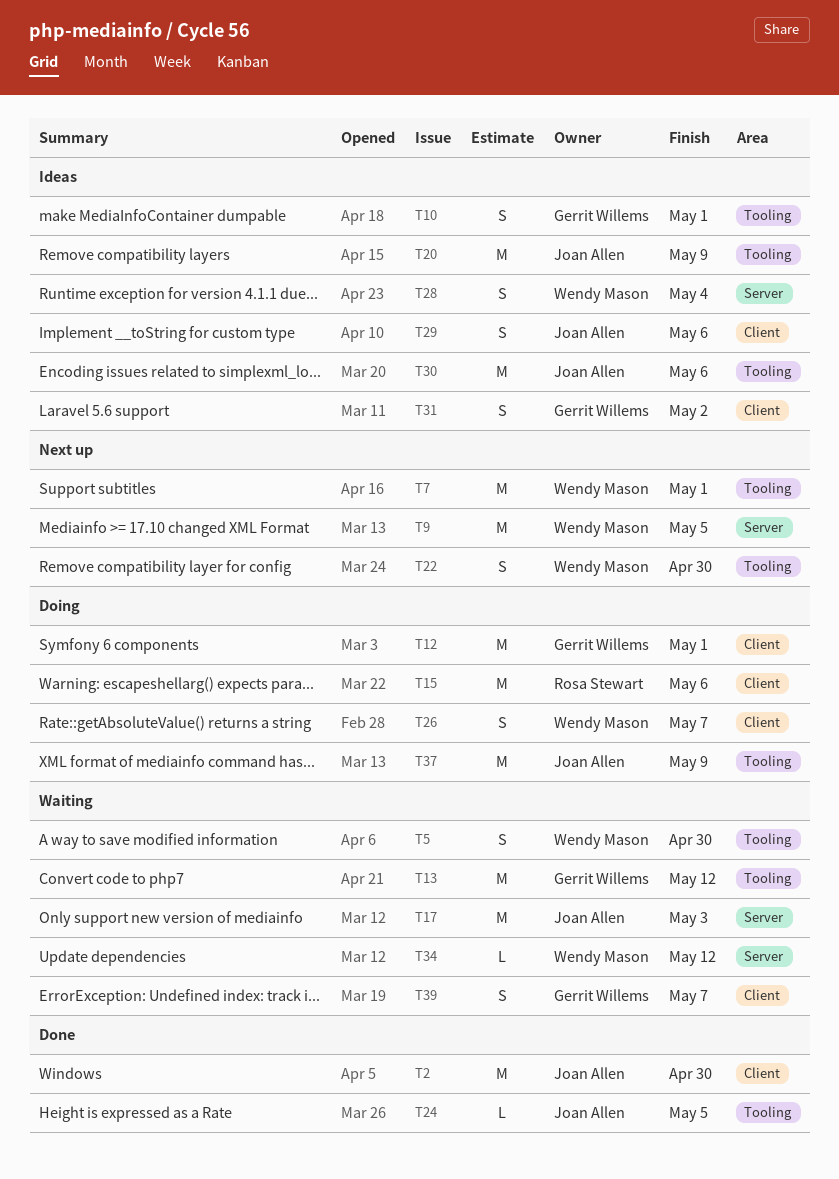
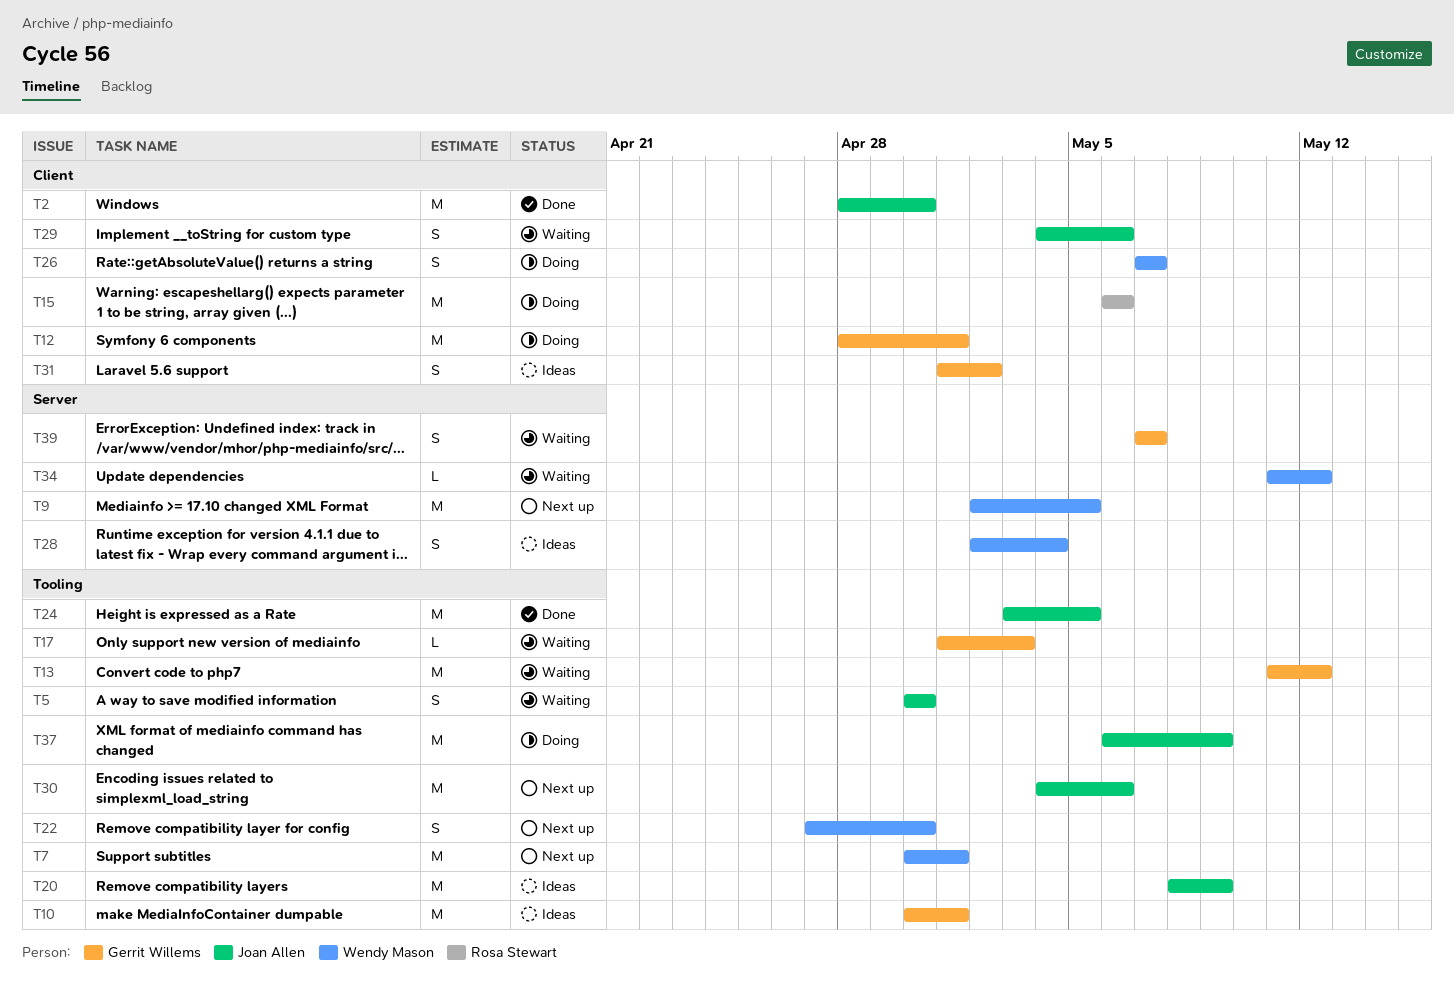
T5, owner: Wendy Mason -> Joan Allen
T10, estimate: S -> M
T17, owner: Joan Allen -> Gerrit Willems
T17, label: Server -> Tooling
T17, estimate: M -> L
T24, estimate: L -> M
T29, status: Ideas -> Waiting
T30, status: Ideas -> Next up
T39, label: Client -> Server

